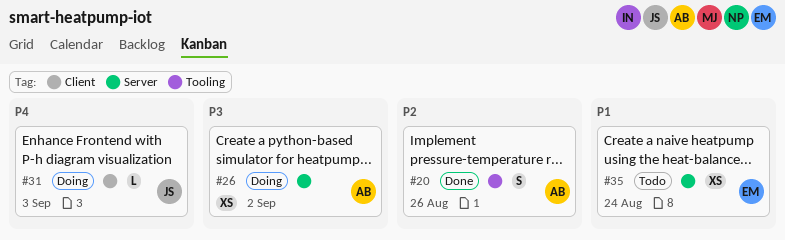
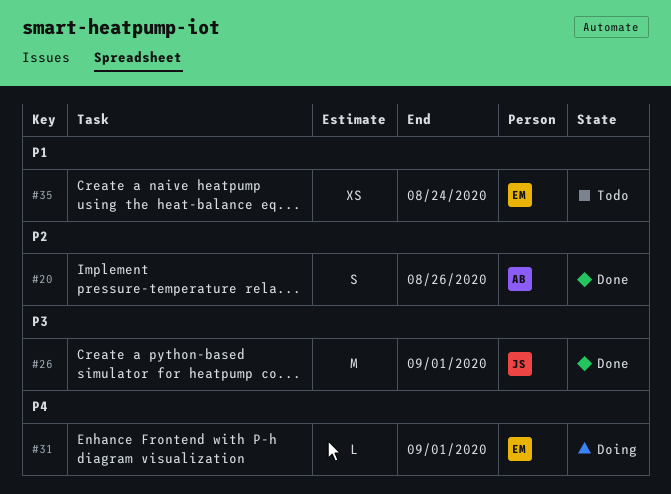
#26, status: Doing -> Done
#26, owner: AB -> JS
#26, estimate: XS -> M
#26, due: Sep 2 -> Sep 1
#31, owner: JS -> EM
#31, due: Sep 3 -> Sep 1

